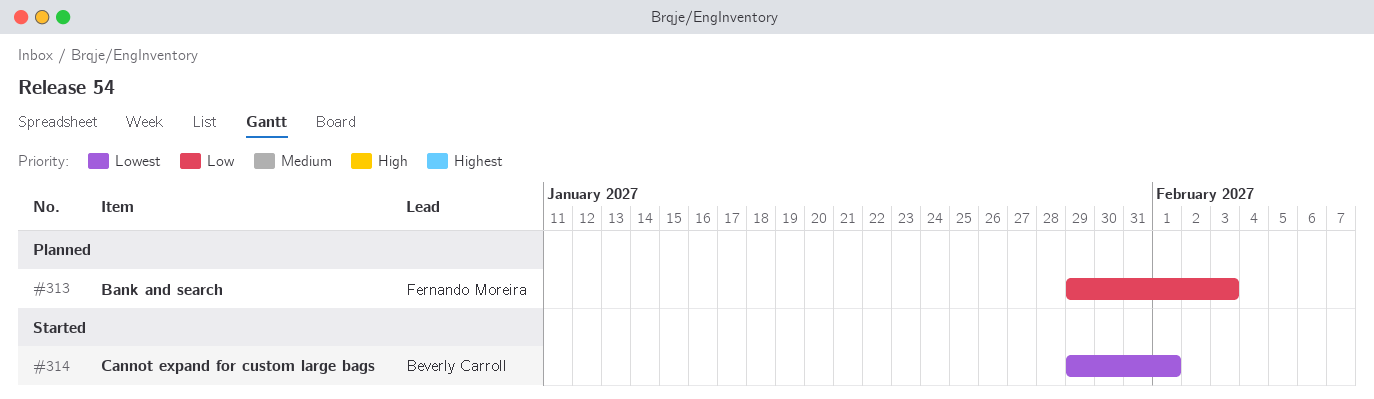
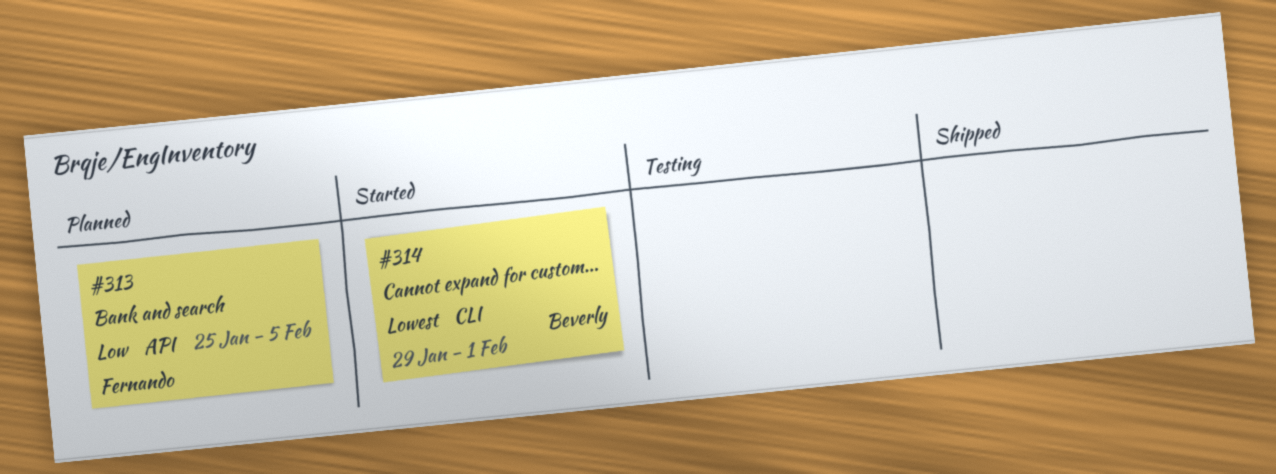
#313, start: Jan 29 -> Jan 25
#313, due: Feb 3 -> Feb 5

